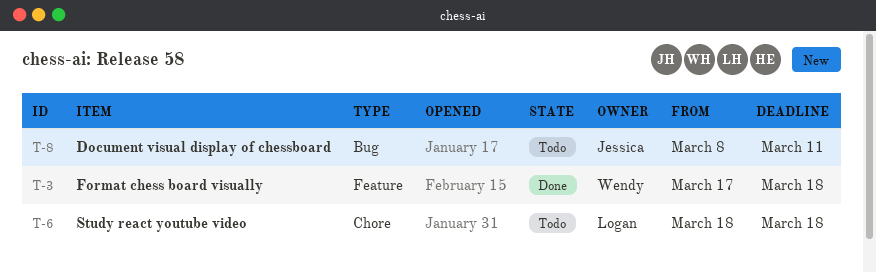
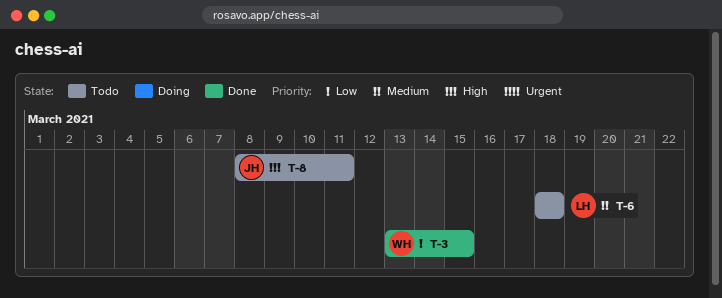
T-3, start: Mar 17 -> Mar 13
T-3, due: Mar 18 -> Mar 15

